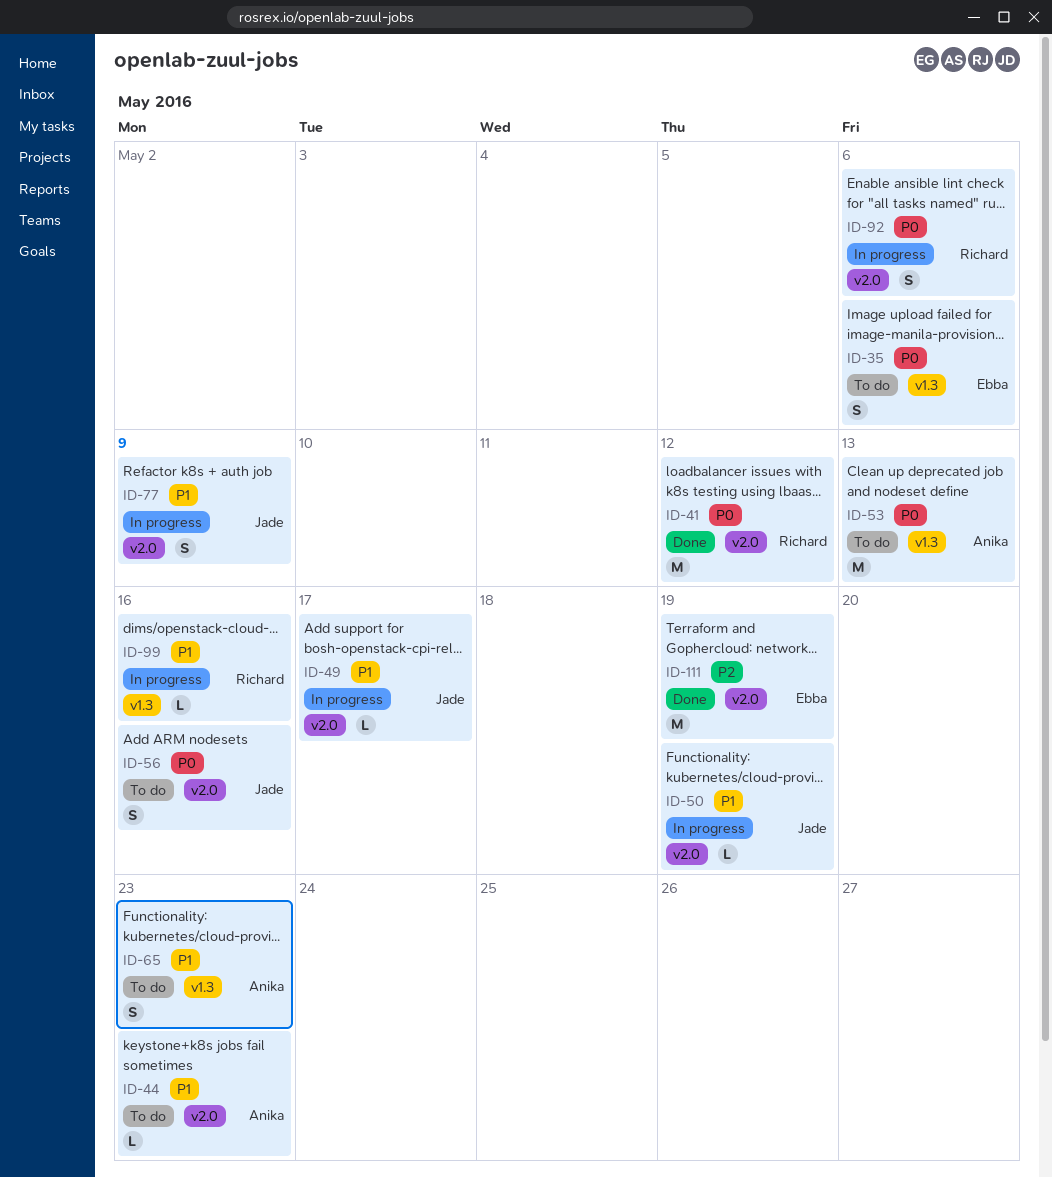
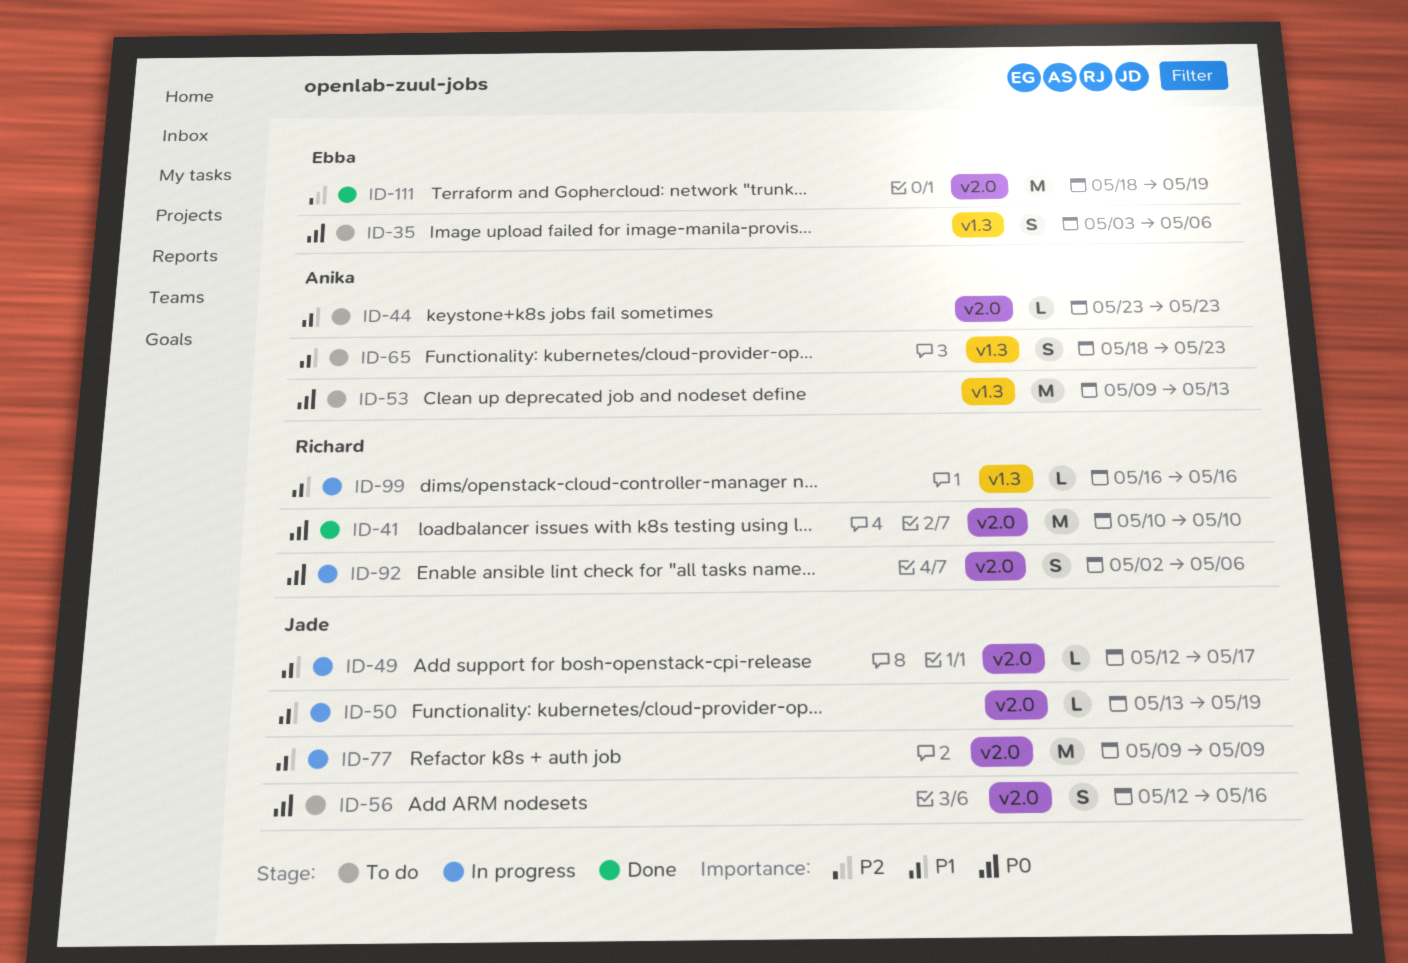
ID-41, due: May 12 -> May 10
ID-77, estimate: S -> M

